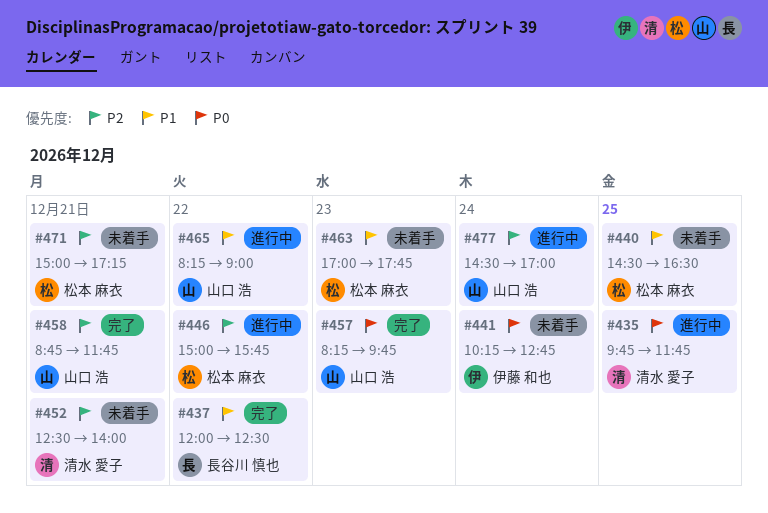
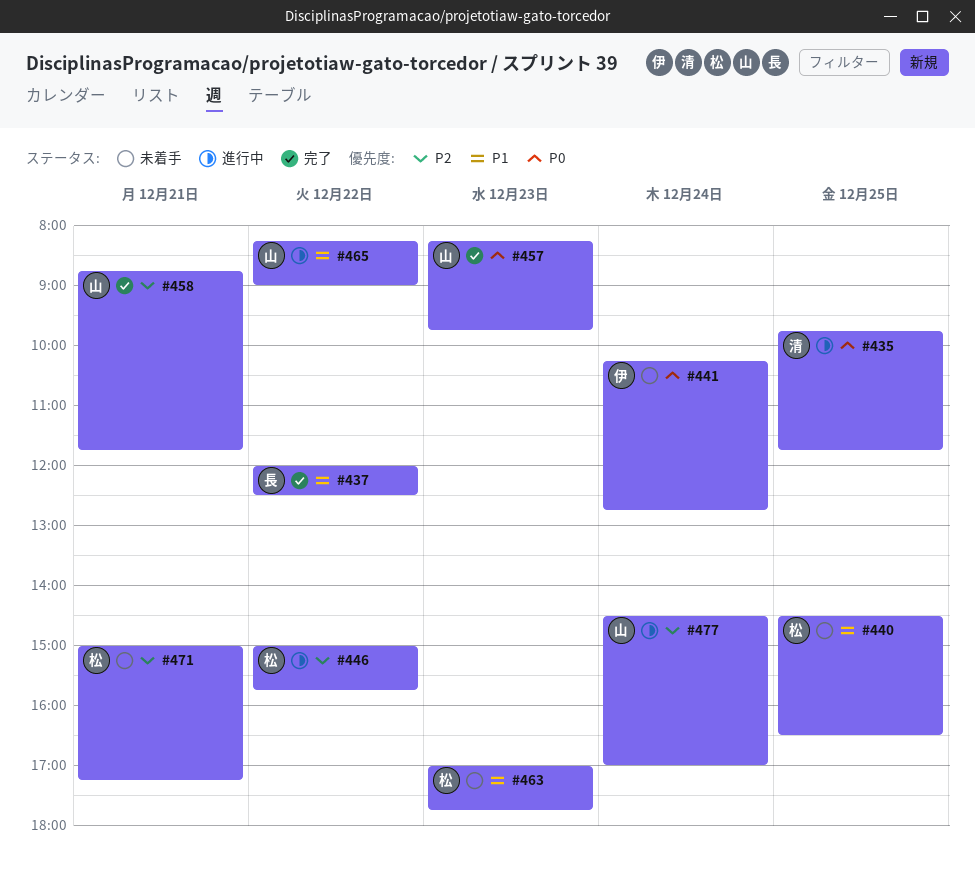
#452: present -> none

